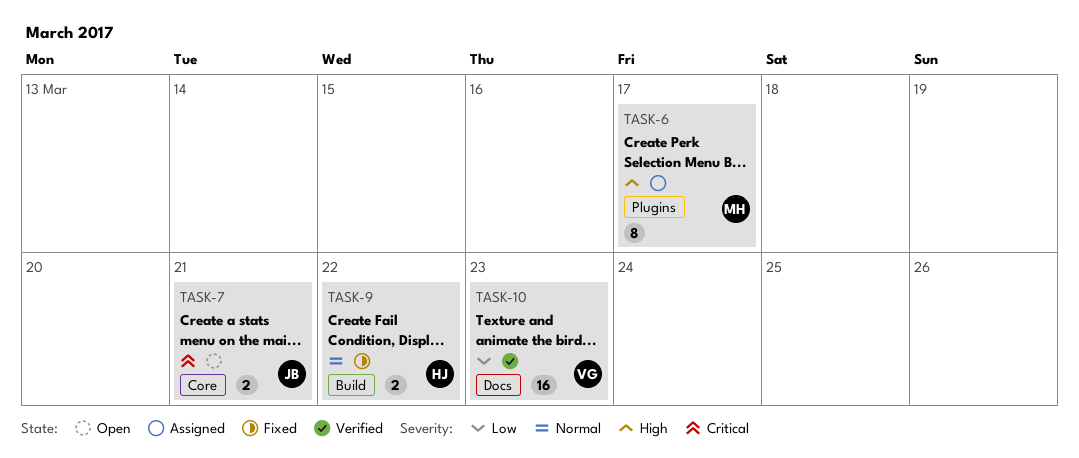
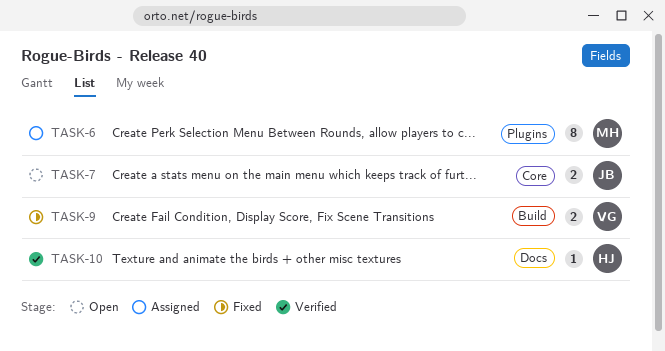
TASK-9, owner: HJ -> VG
TASK-10, owner: VG -> HJ
TASK-10, estimate: 16 -> 1

